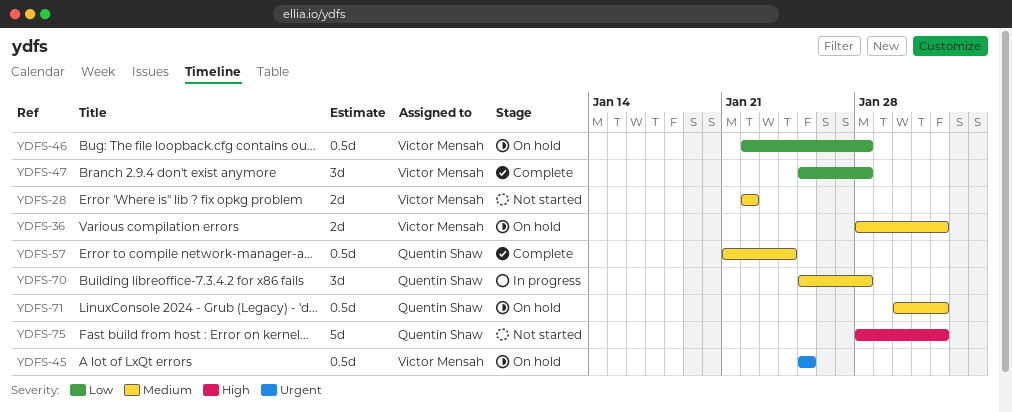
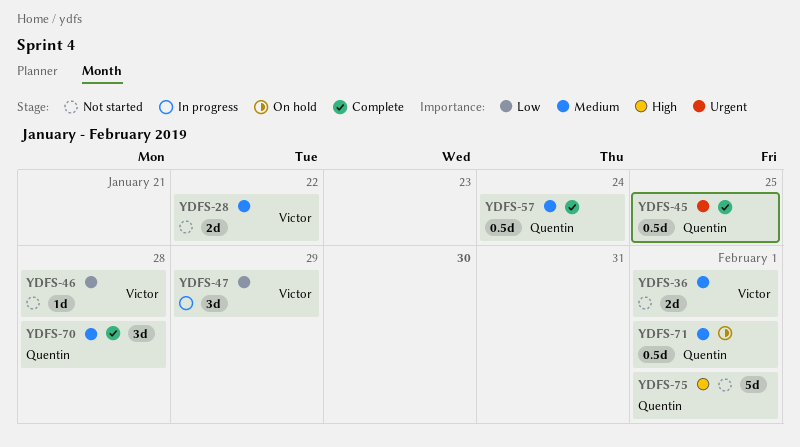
YDFS-36, status: On hold -> Not started
YDFS-45, status: On hold -> Complete
YDFS-45, owner: Victor Mensah -> Quentin Shaw
YDFS-46, status: On hold -> Not started
YDFS-46, estimate: 0.5d -> 1d
YDFS-47, status: Complete -> In progress
YDFS-47, due: Jan 28 -> Jan 29
YDFS-70, status: In progress -> Complete

